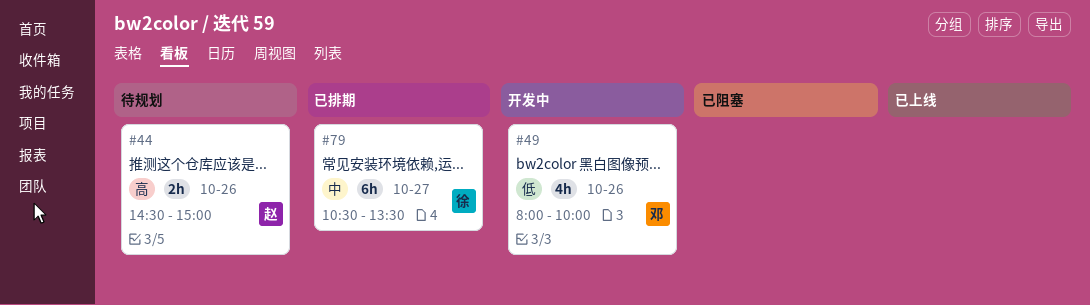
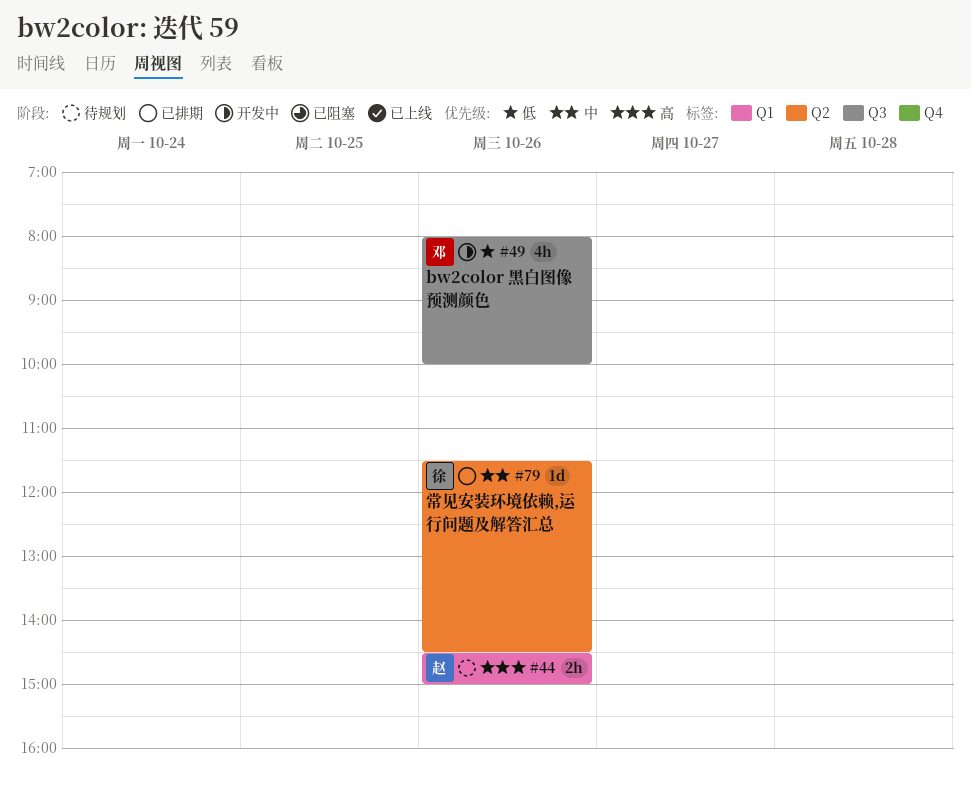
#79, estimate: 6h -> 1d
#79, day: Oct 27 -> Oct 26
#79, begins: 10:30 -> 11:30
#79, ends: 13:30 -> 14:30

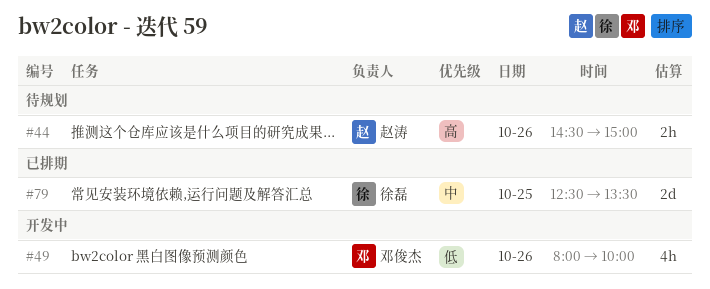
#79, estimate: 1d -> 2d
#79, day: Oct 26 -> Oct 25
#79, begins: 11:30 -> 12:30
#79, ends: 14:30 -> 13:30

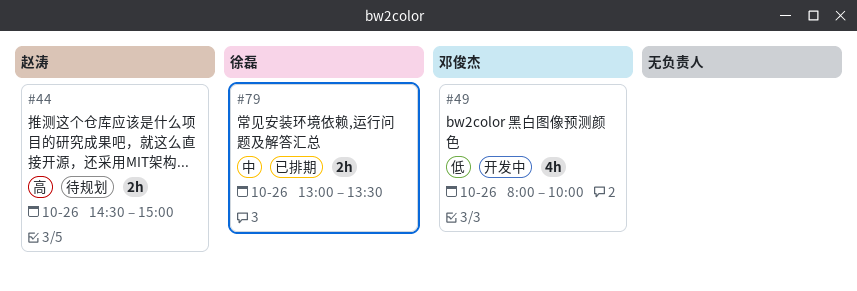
#79, estimate: 2d -> 2h
#79, day: Oct 25 -> Oct 26
#79, begins: 12:30 -> 13:00

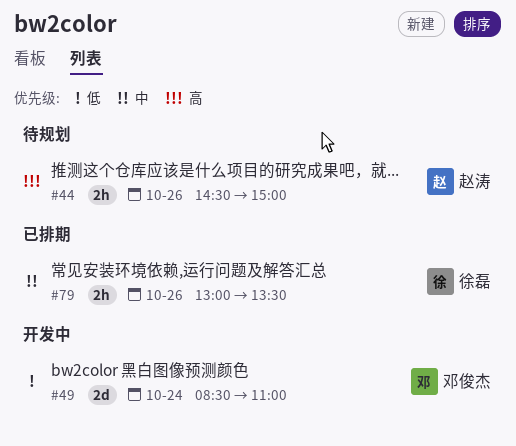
#49, estimate: 4h -> 2d
#49, day: Oct 26 -> Oct 24
#49, begins: 08:00 -> 08:30
#49, ends: 10:00 -> 11:00

